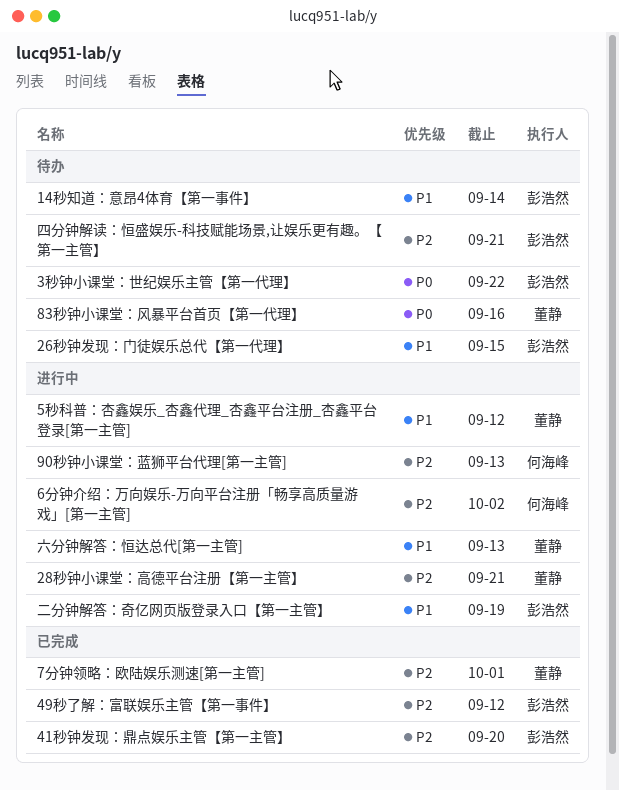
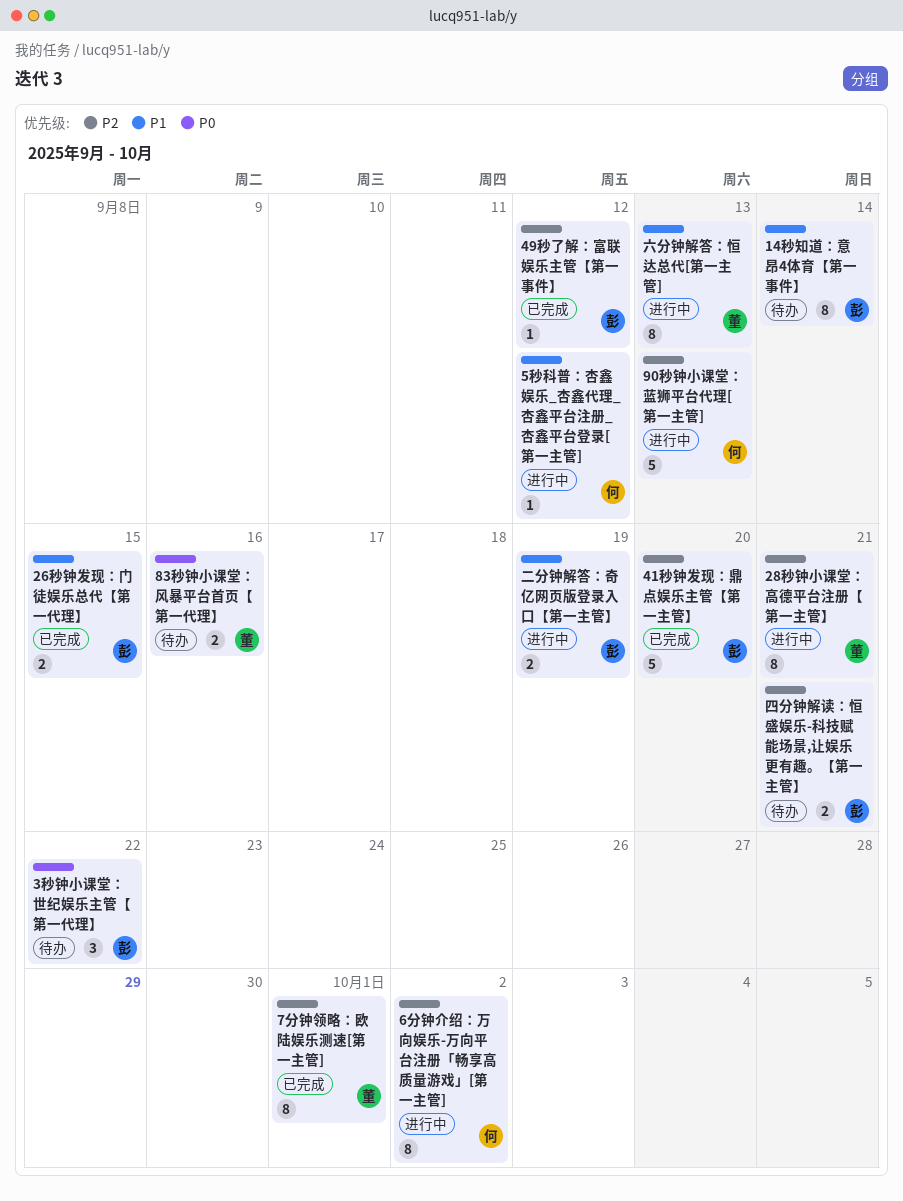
26秒钟发现：门徒娱乐总代【第一代理】, status: 待办 -> 已完成
5秒科普：杏鑫娱乐_杏鑫代理_杏鑫平台注册_杏鑫平台登录[第一主管], owner: 董静 -> 何海峰

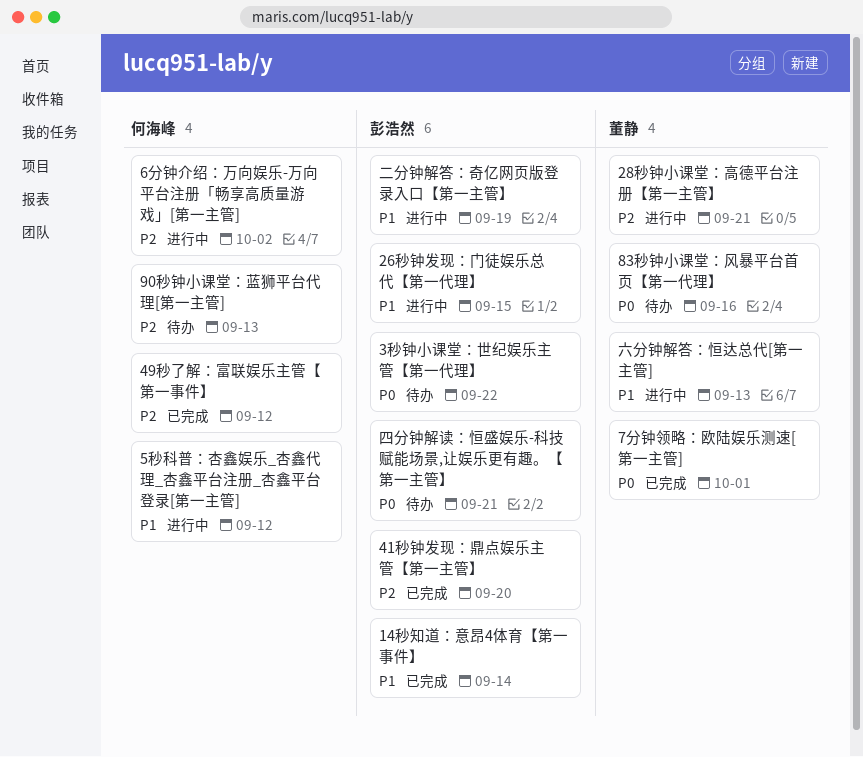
14秒知道：意昂4体育【第一事件】, status: 待办 -> 已完成
26秒钟发现：门徒娱乐总代【第一代理】, status: 已完成 -> 进行中
49秒了解：富联娱乐主管【第一事件】, owner: 彭浩然 -> 何海峰
7分钟领略：欧陆娱乐测速[第一主管], priority: P2 -> P0
90秒钟小课堂：蓝狮平台代理[第一主管], status: 进行中 -> 待办
四分钟解读：恒盛娱乐-科技赋能场景,让娱乐更有趣。【第一主管】, priority: P2 -> P0

